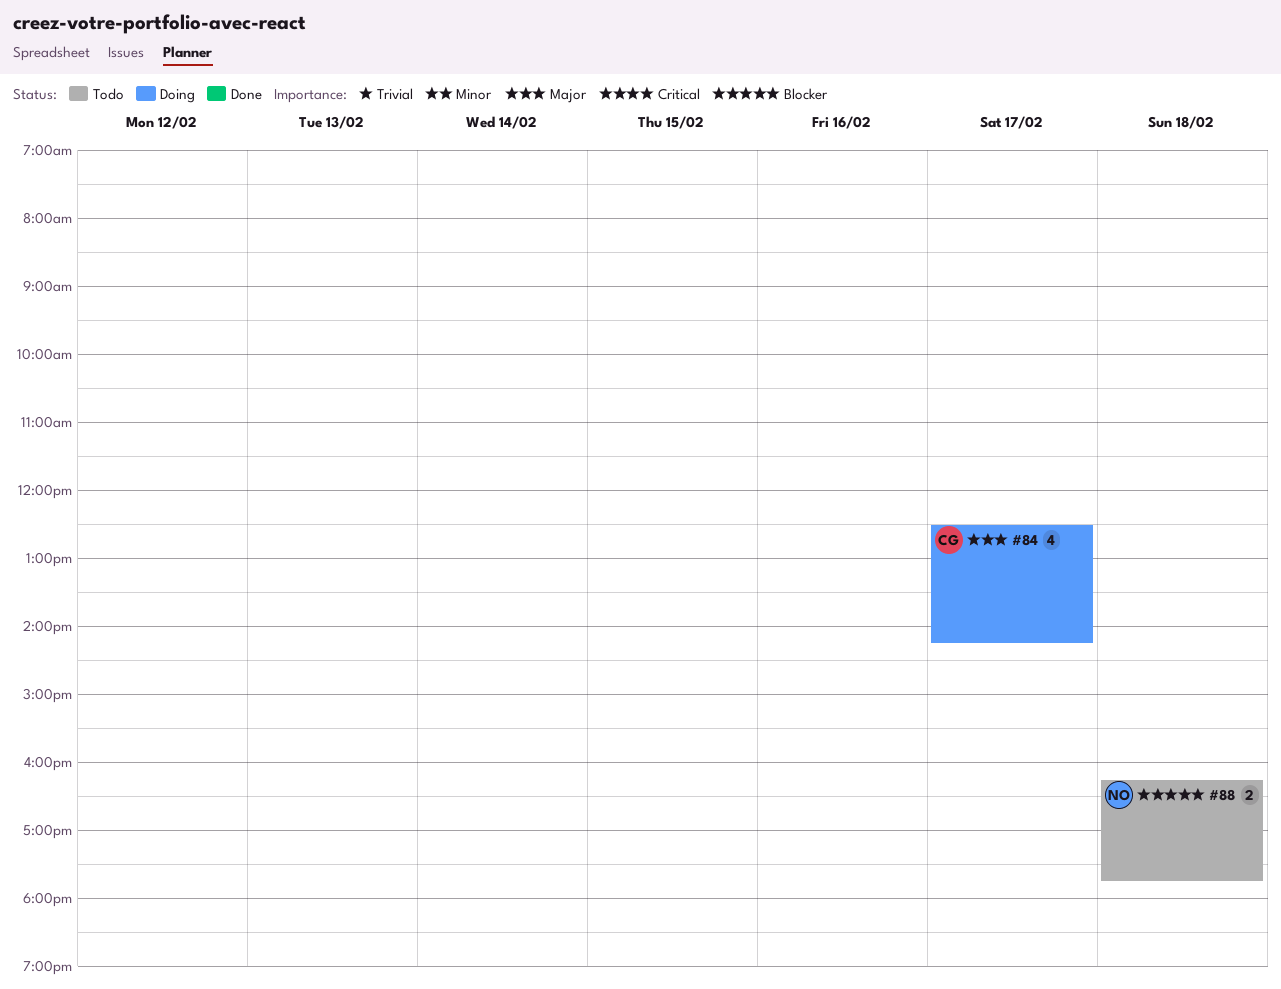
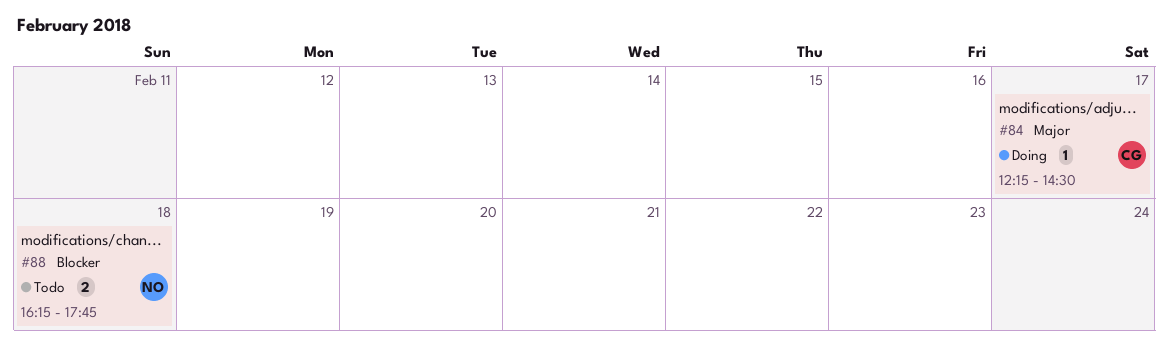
#84, estimate: 4 -> 1
#84, begins: 12:30 -> 12:15
#84, ends: 14:15 -> 14:30

